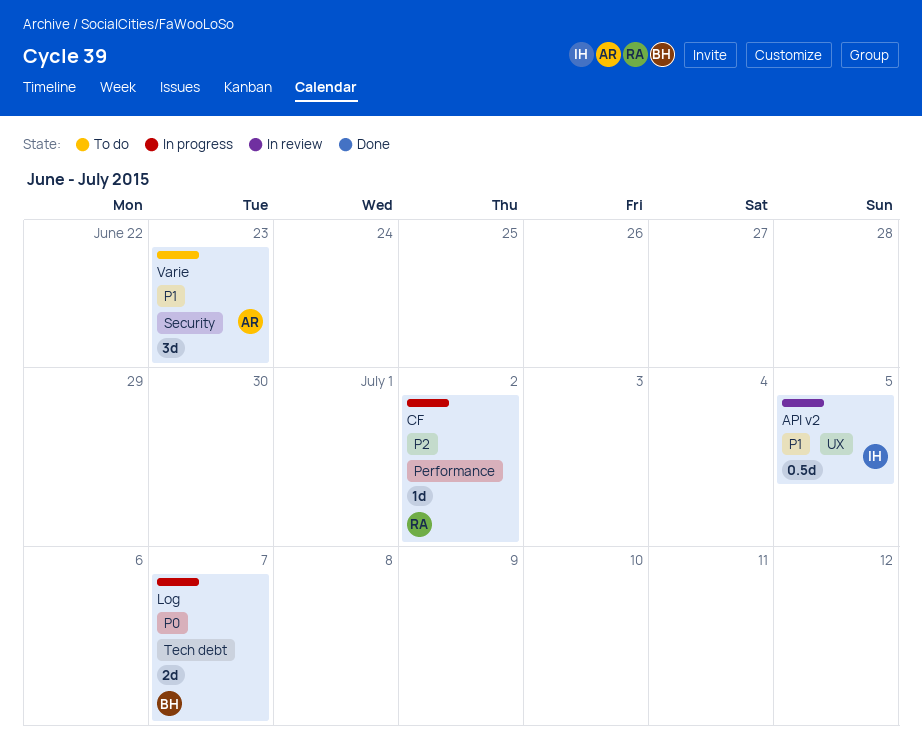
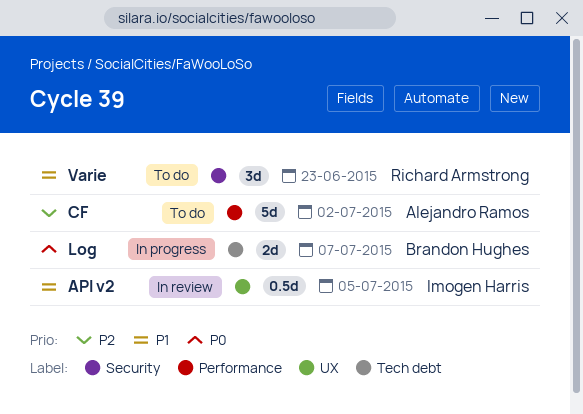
CF, status: In progress -> To do
CF, owner: Richard Armstrong -> Alejandro Ramos
CF, estimate: 1d -> 5d
Varie, owner: Alejandro Ramos -> Richard Armstrong

